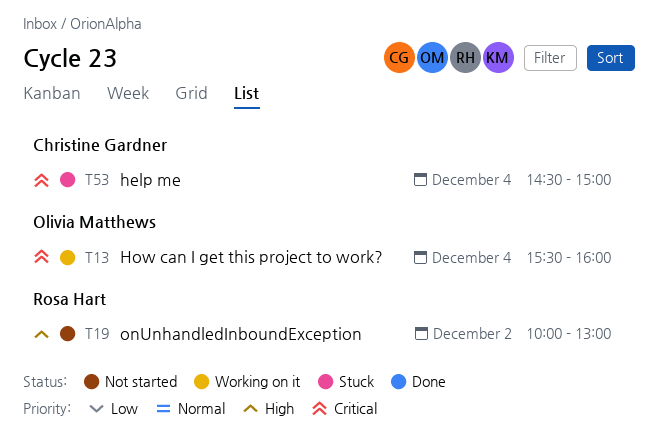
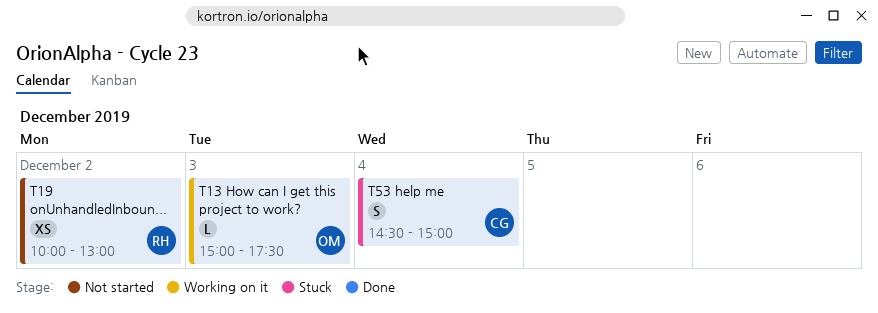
T13, day: Dec 4 -> Dec 3
T13, begins: 15:30 -> 15:00
T13, ends: 16:00 -> 17:30

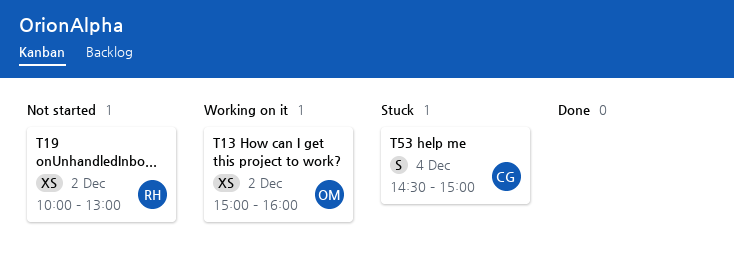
T13, estimate: L -> XS
T13, day: Dec 3 -> Dec 2
T13, ends: 17:30 -> 16:00

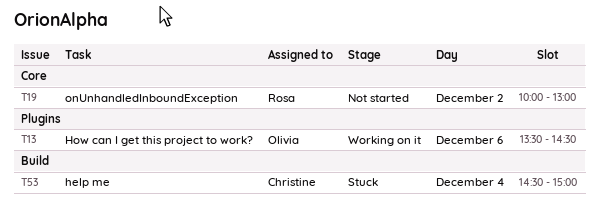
T13, day: Dec 2 -> Dec 6
T13, begins: 15:00 -> 13:30
T13, ends: 16:00 -> 14:30

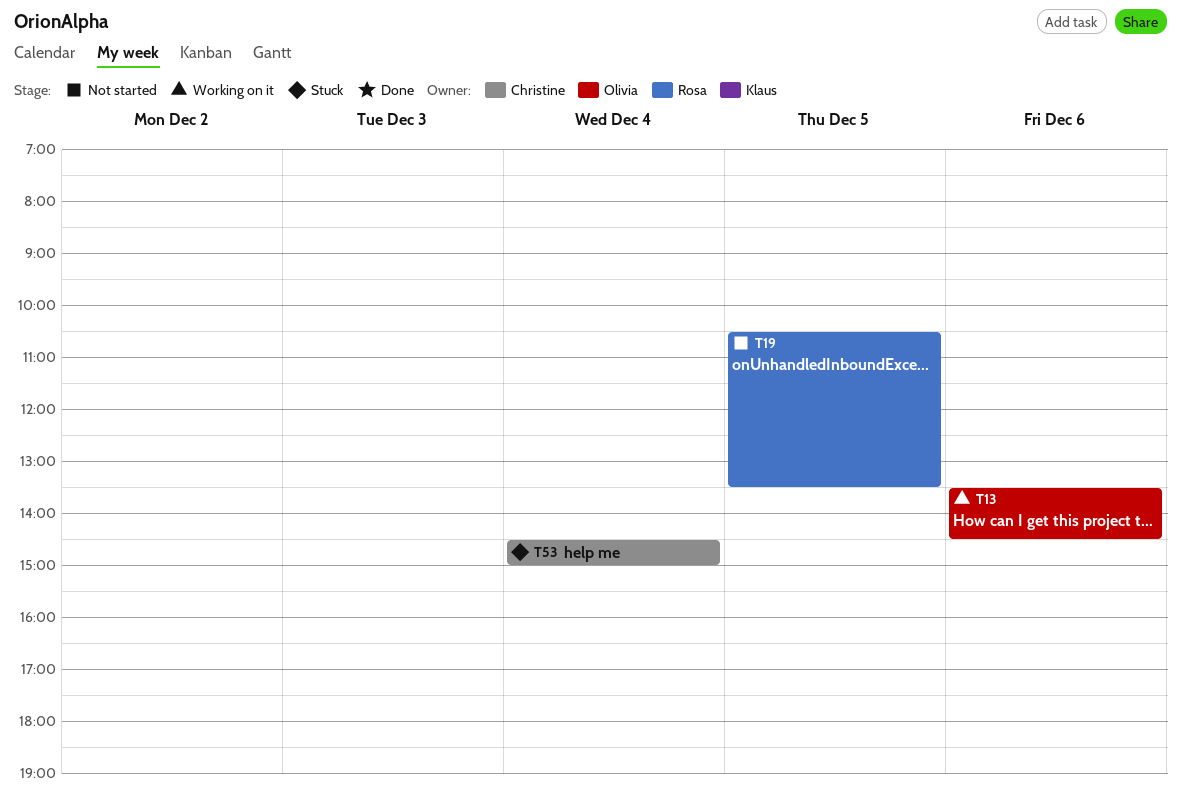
T19, day: Dec 2 -> Dec 5
T19, begins: 10:00 -> 10:30
T19, ends: 13:00 -> 13:30

